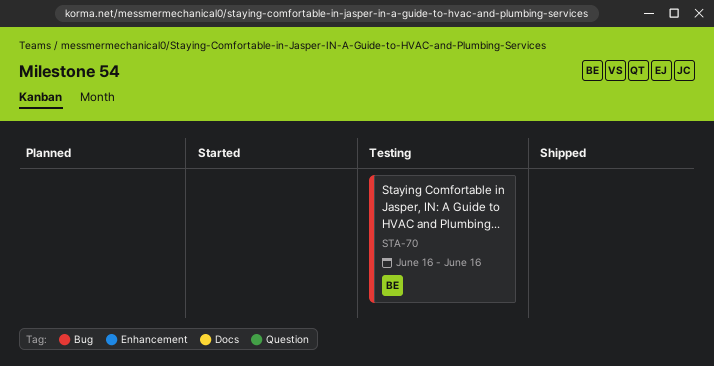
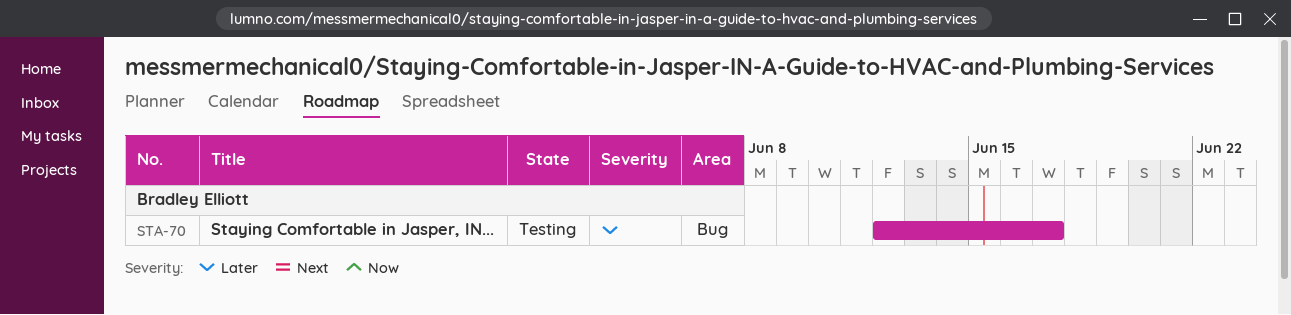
STA-70, start: Jun 16 -> Jun 12
STA-70, due: Jun 16 -> Jun 17

